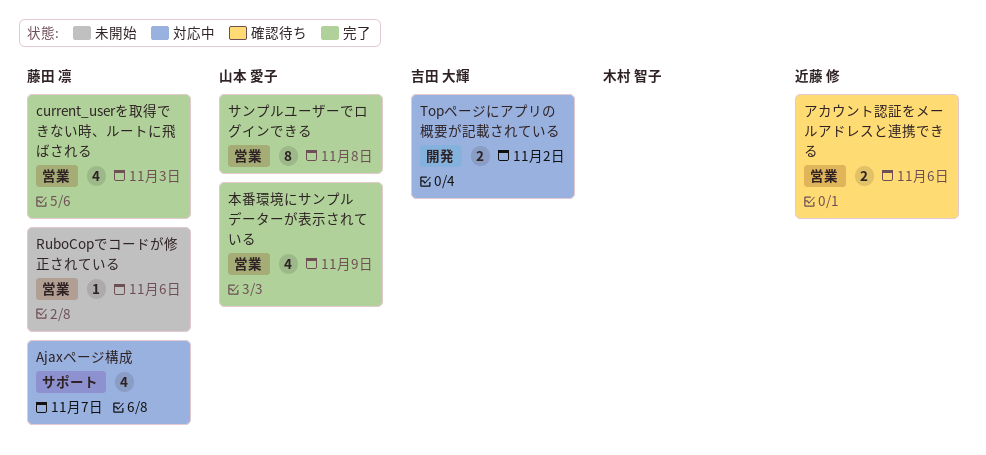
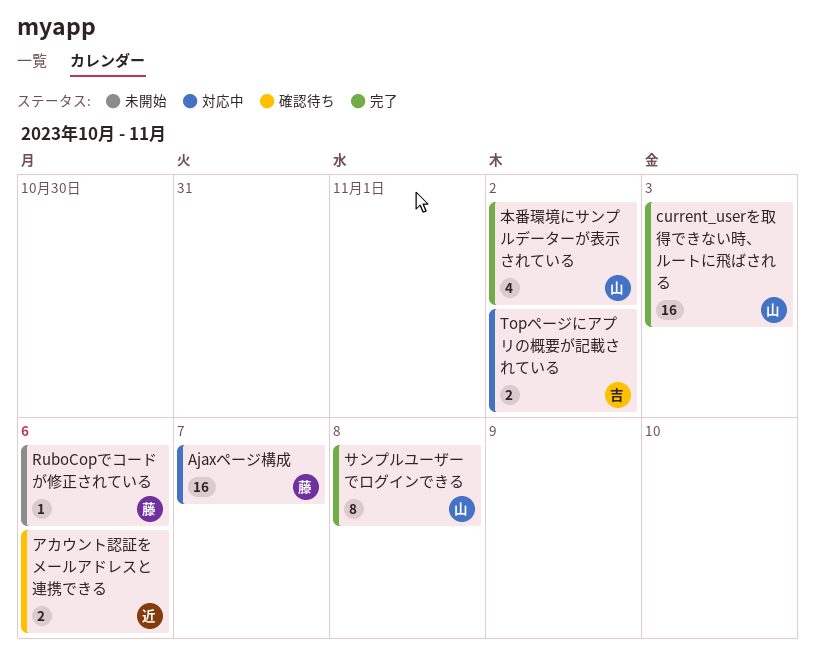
Ajaxページ構成, estimate: 4 -> 16
current_userを取得できない時、ルートに飛ばされる, owner: 藤田 凛 -> 山本 愛子
current_userを取得できない時、ルートに飛ばされる, estimate: 4 -> 16
本番環境にサンプルデーターが表示されている, due: Nov 9 -> Nov 2

